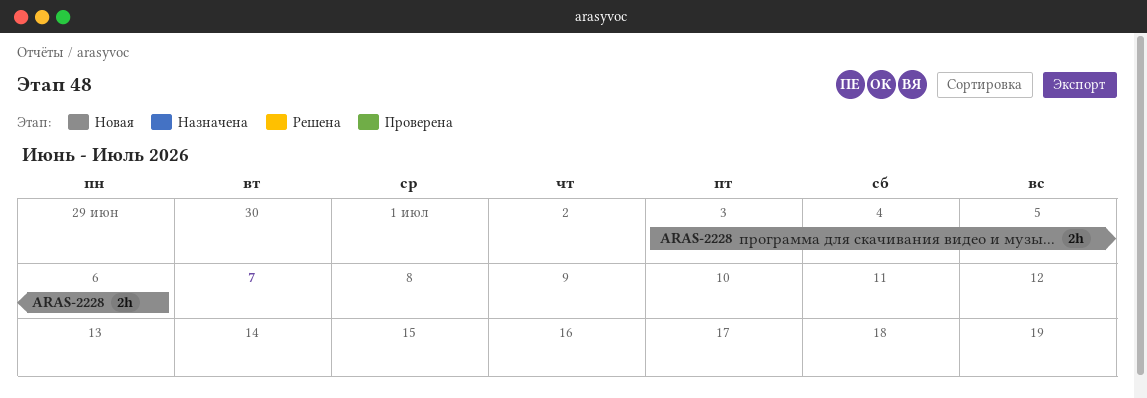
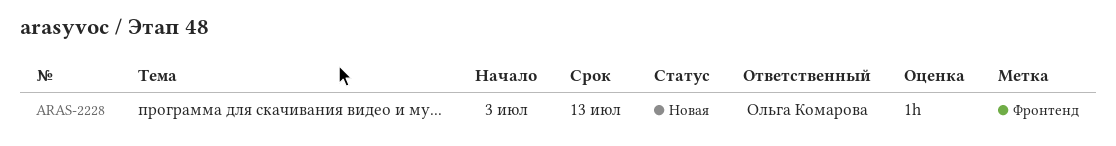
ARAS-2228, estimate: 2h -> 1h
ARAS-2228, due: Jul 6 -> Jul 13

